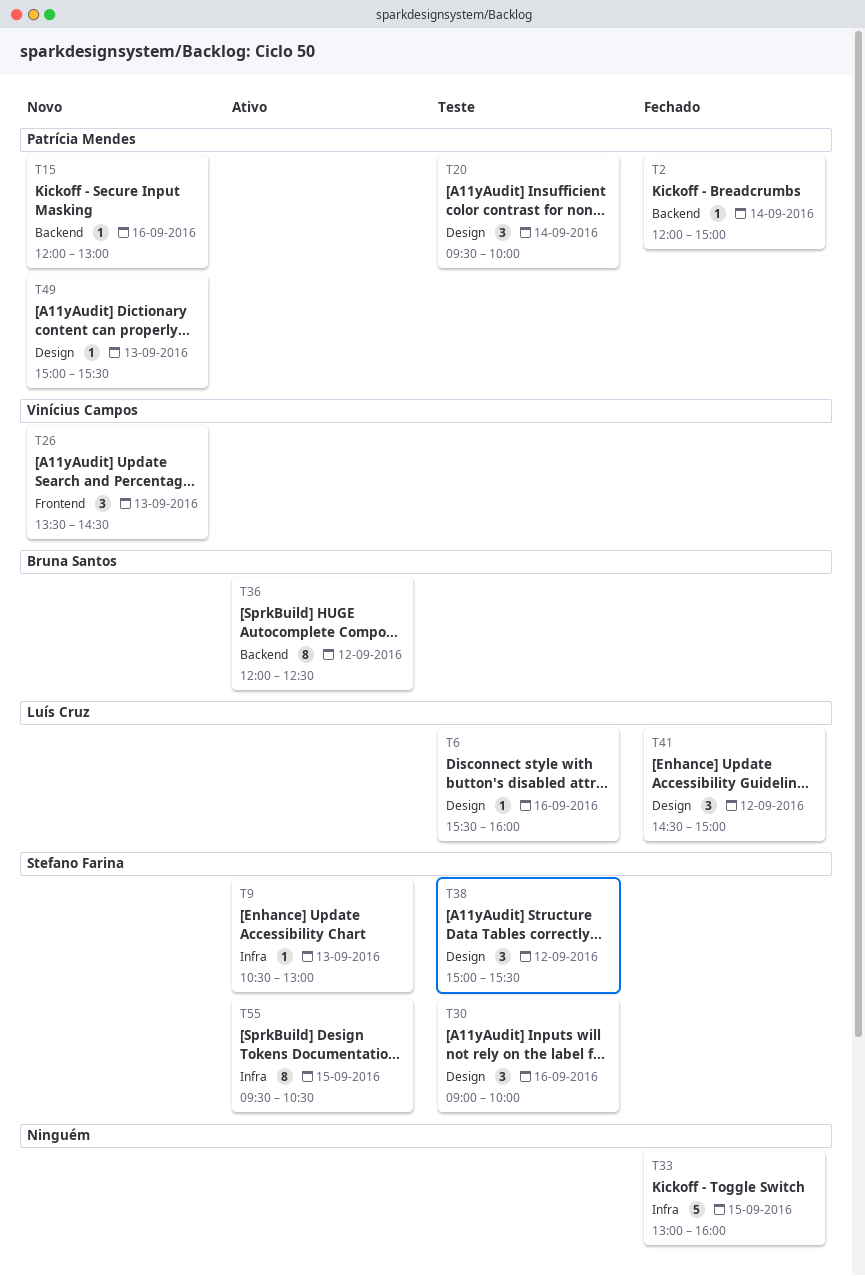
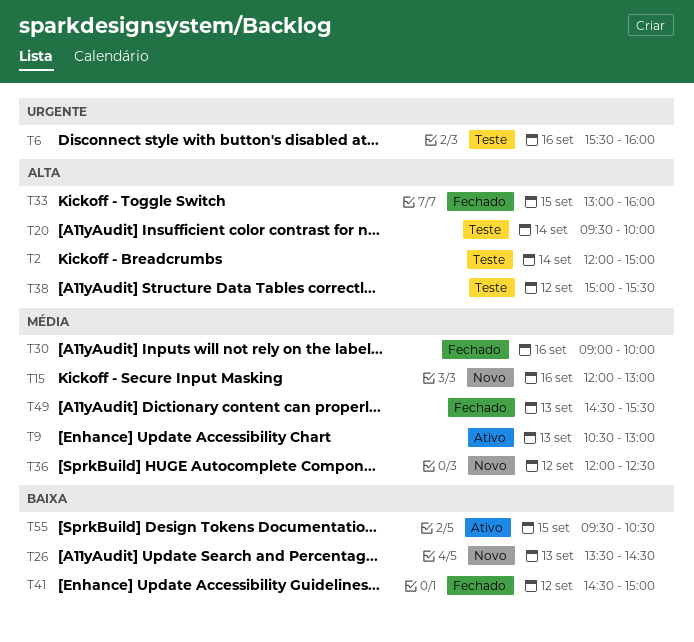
T2, status: Fechado -> Teste
T30, status: Teste -> Fechado
T36, status: Ativo -> Novo
T49, status: Novo -> Fechado
T49, begins: 15:00 -> 14:30

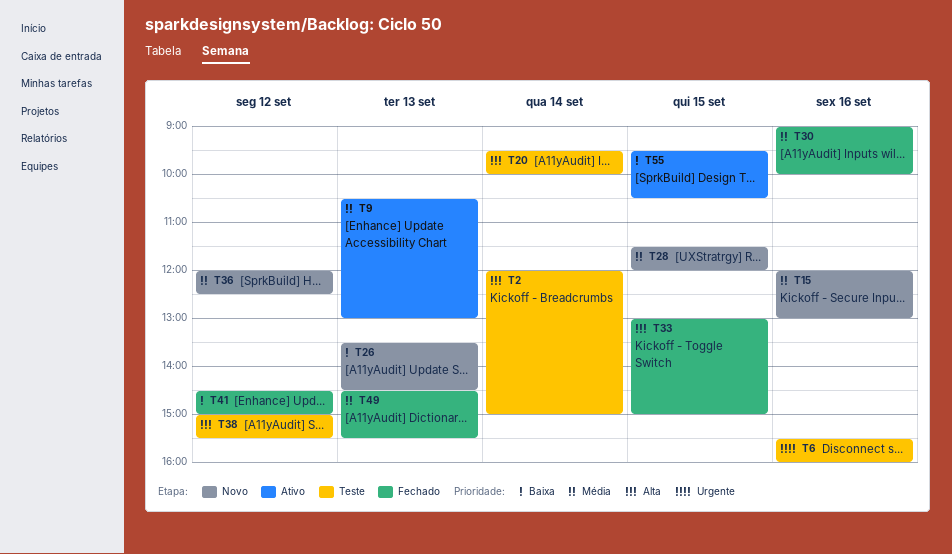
T28: none -> present
T33, ends: 16:00 -> 15:00

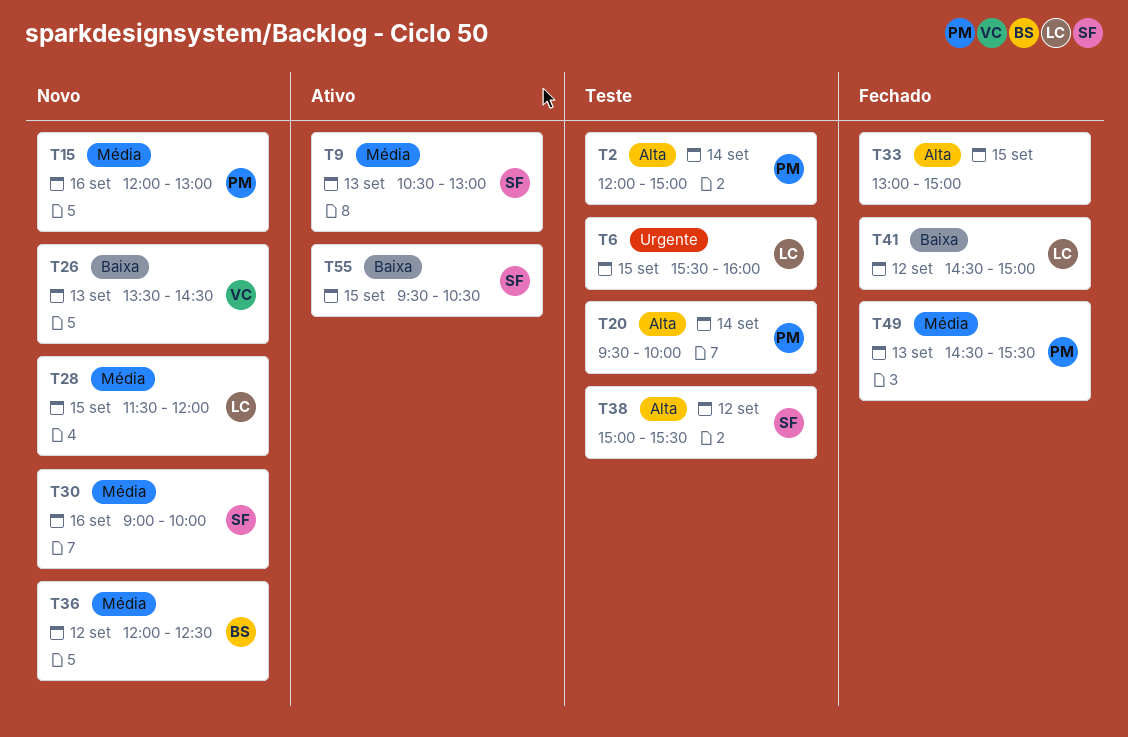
T6, day: Sep 16 -> Sep 15
T30, status: Fechado -> Novo

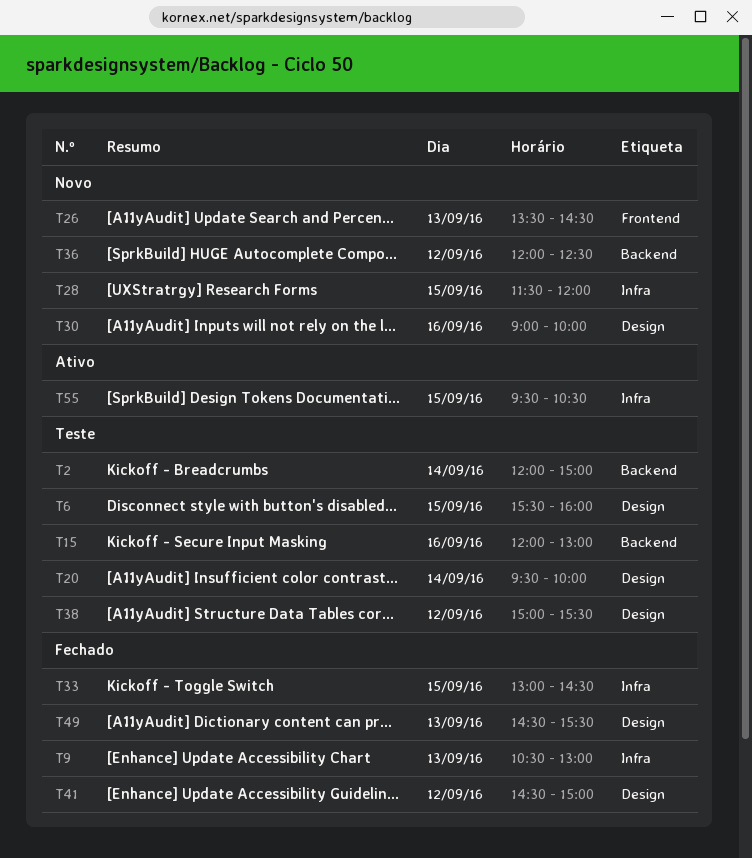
T9, status: Ativo -> Fechado
T15, status: Novo -> Teste
T33, ends: 15:00 -> 14:30

